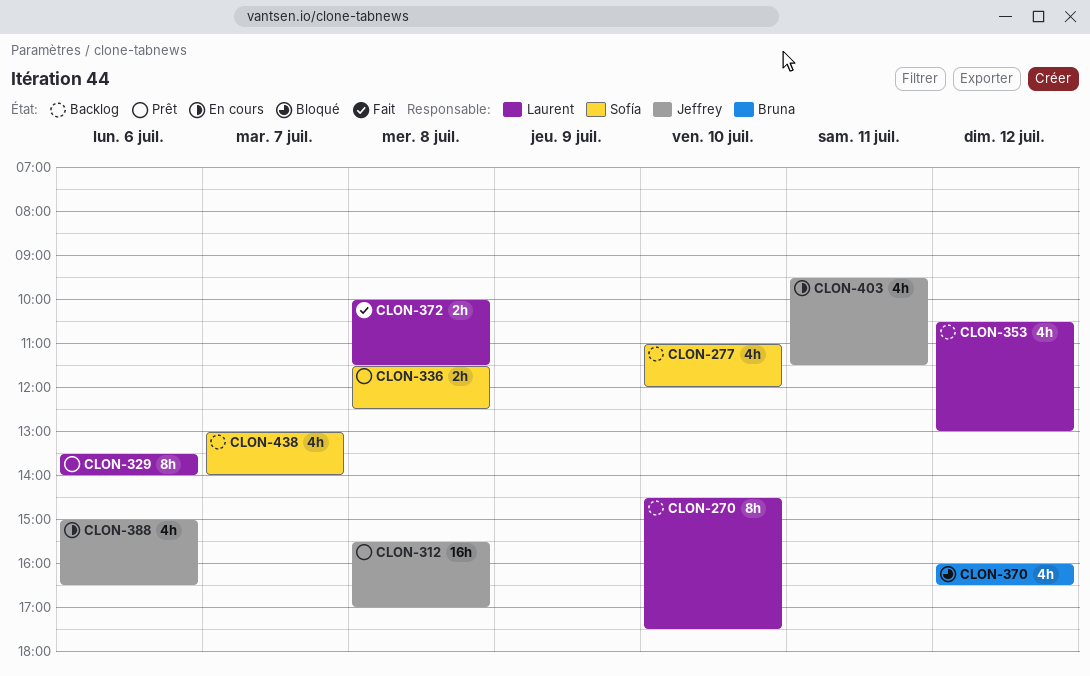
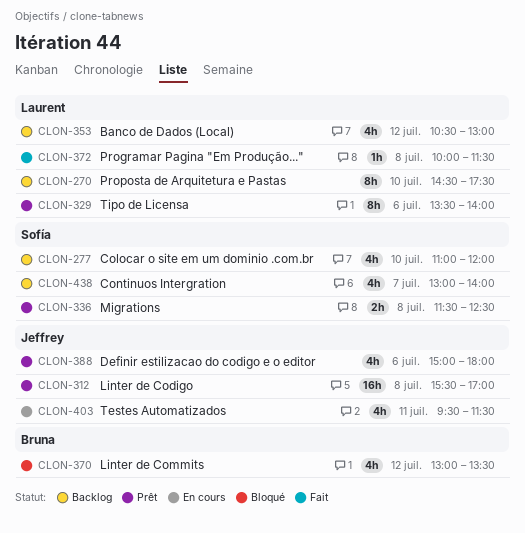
CLON-370, begins: 16:00 -> 13:00
CLON-370, ends: 16:30 -> 13:30
CLON-372, estimate: 2h -> 1h
CLON-388, status: En cours -> Prêt
CLON-388, ends: 16:30 -> 18:00

